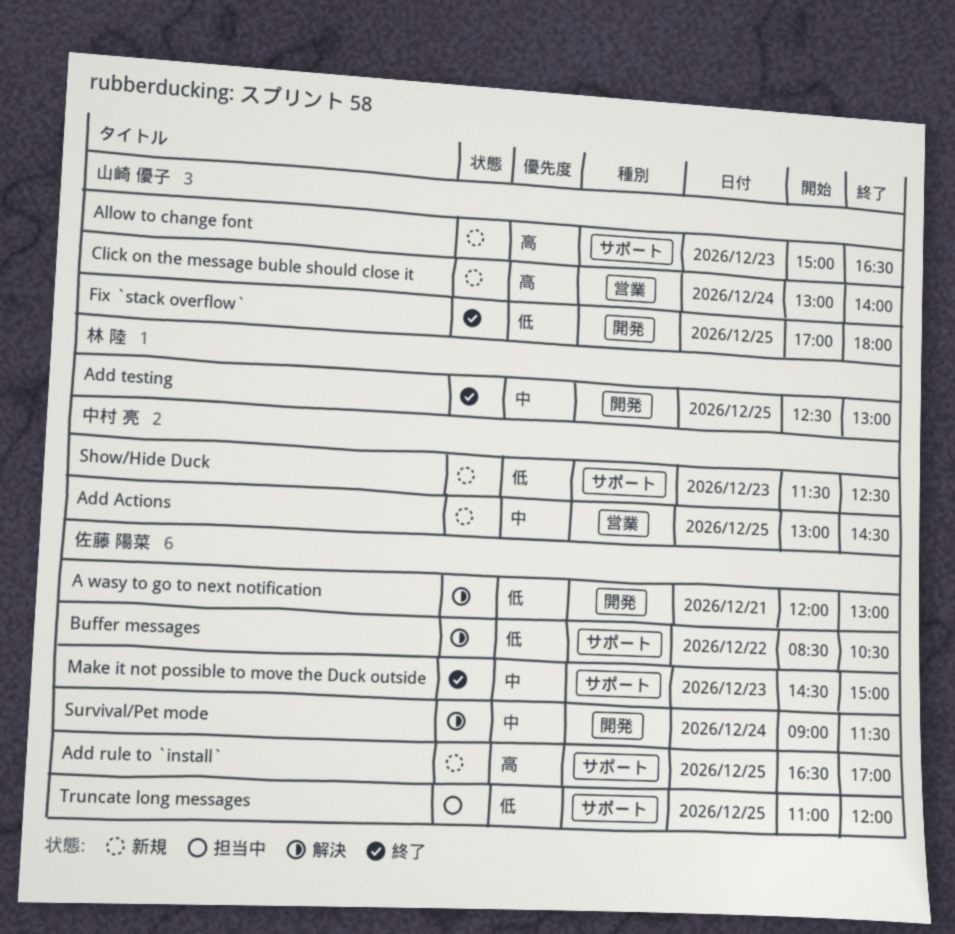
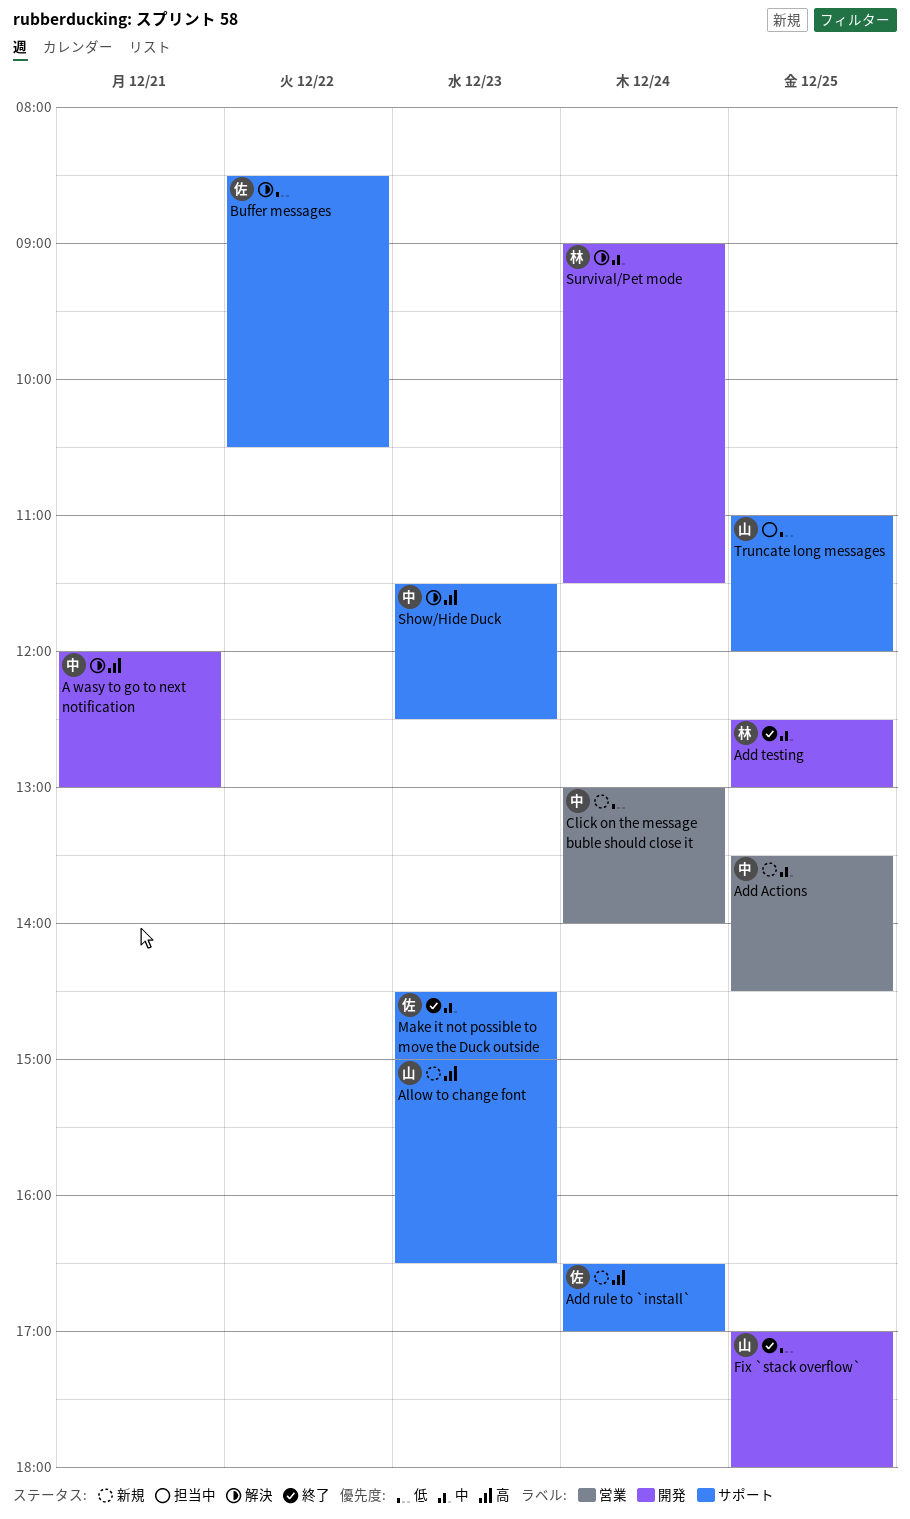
A wasy to go to next notification, owner: 佐藤 陽菜 -> 中村 亮
A wasy to go to next notification, priority: 低 -> 高
Add Actions, begins: 13:00 -> 13:30
Add rule to `install`, day: Dec 25 -> Dec 24
Click on the message buble should close it, owner: 山崎 優子 -> 中村 亮
Click on the message buble should close it, priority: 高 -> 低
Show/Hide Duck, status: 新規 -> 解決
Show/Hide Duck, priority: 低 -> 高
Survival/Pet mode, owner: 佐藤 陽菜 -> 林 陸
Truncate long messages, owner: 佐藤 陽菜 -> 山崎 優子

